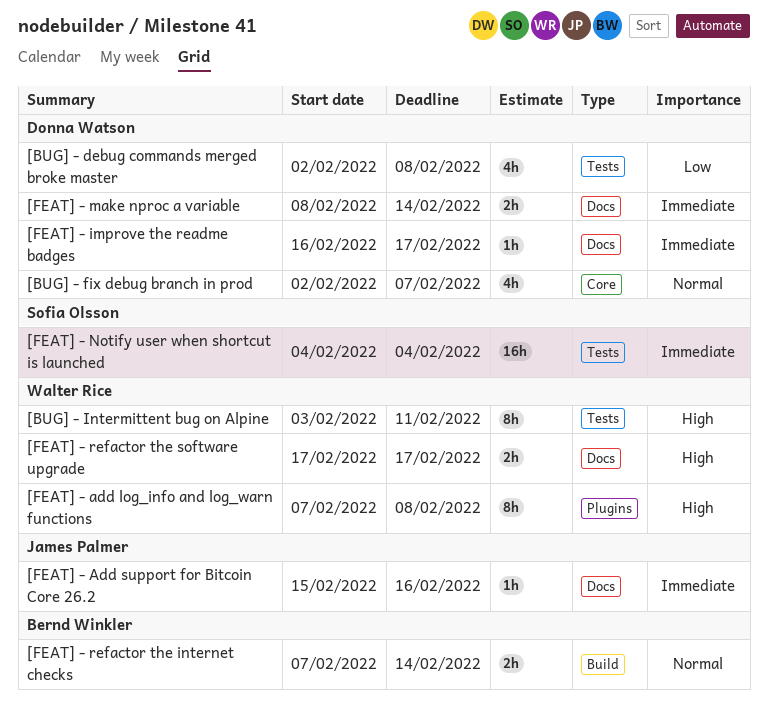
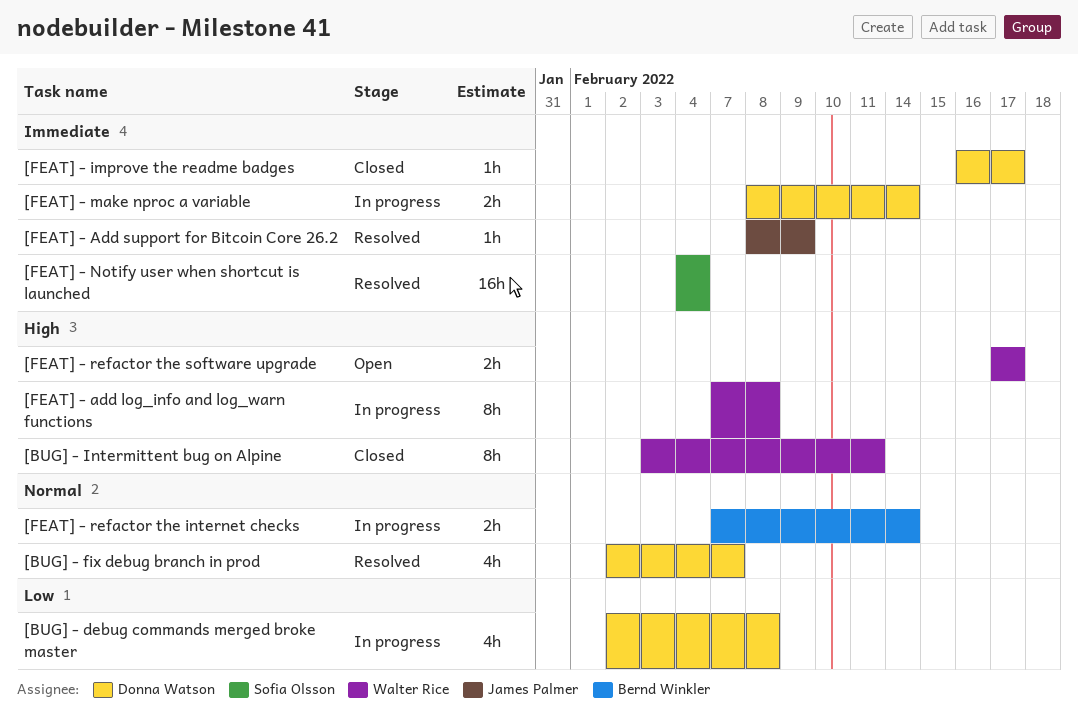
[FEAT] - Add support for Bitcoin Core 26.2, start: Feb 15 -> Feb 8
[FEAT] - Add support for Bitcoin Core 26.2, due: Feb 16 -> Feb 9

